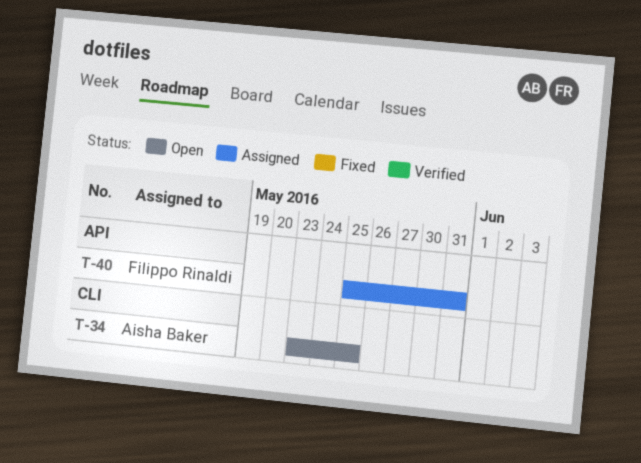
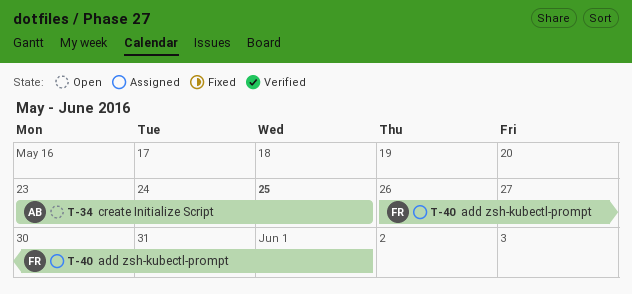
T-40, start: May 25 -> May 26
T-40, due: May 31 -> Jun 1

